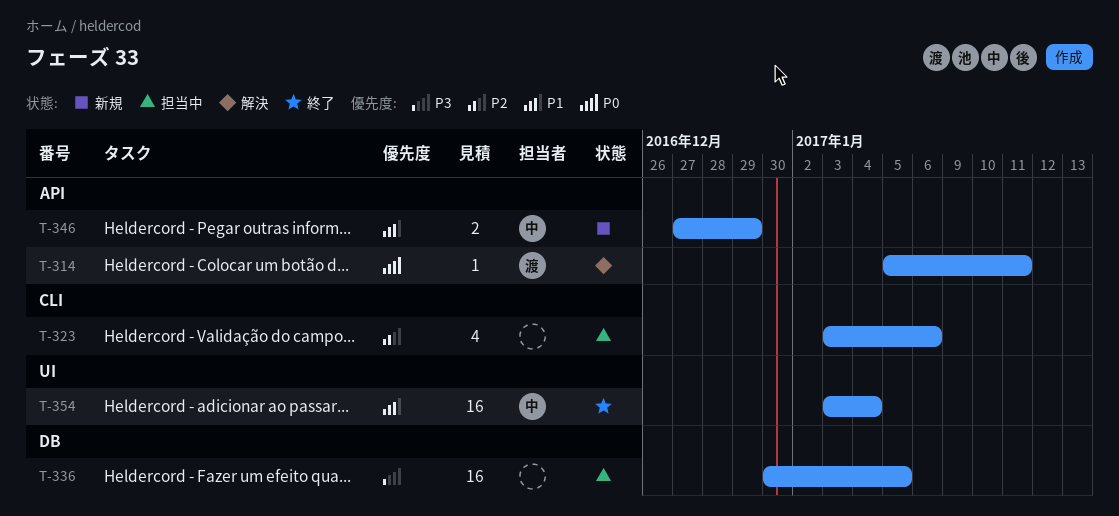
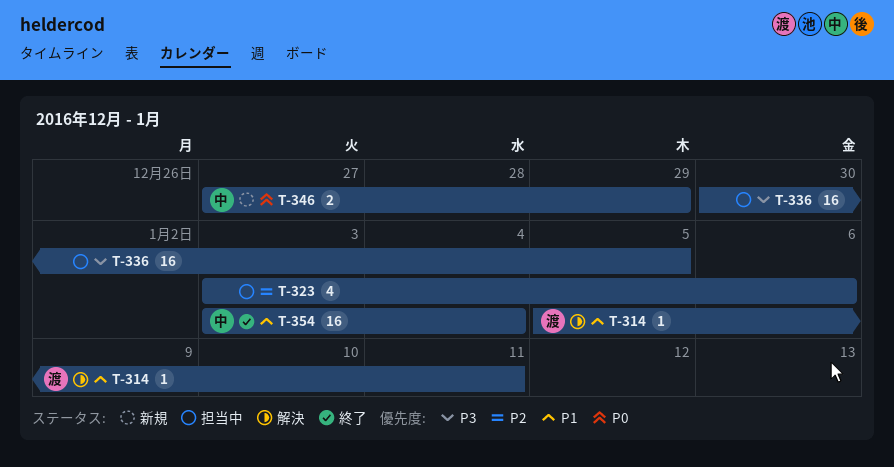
T-314, priority: P0 -> P1
T-346, priority: P1 -> P0

